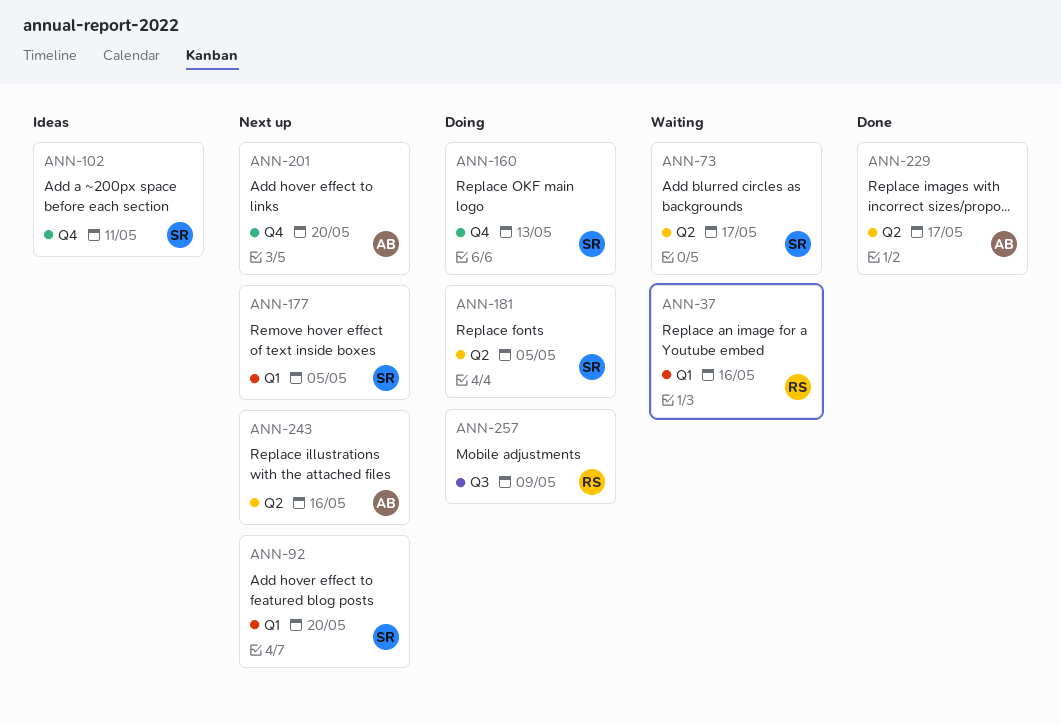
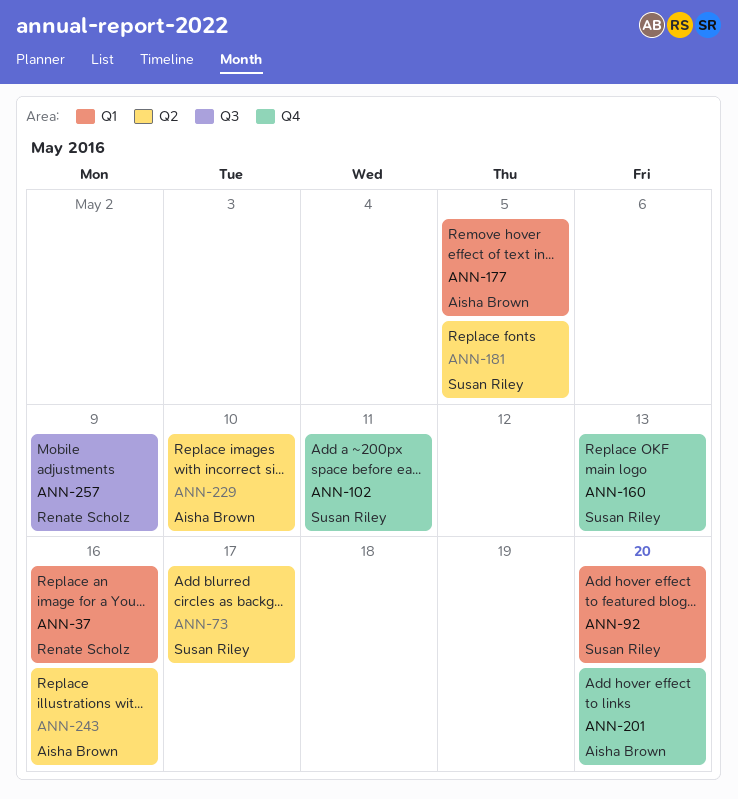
ANN-177, owner: Susan Riley -> Aisha Brown
ANN-229, due: May 17 -> May 10

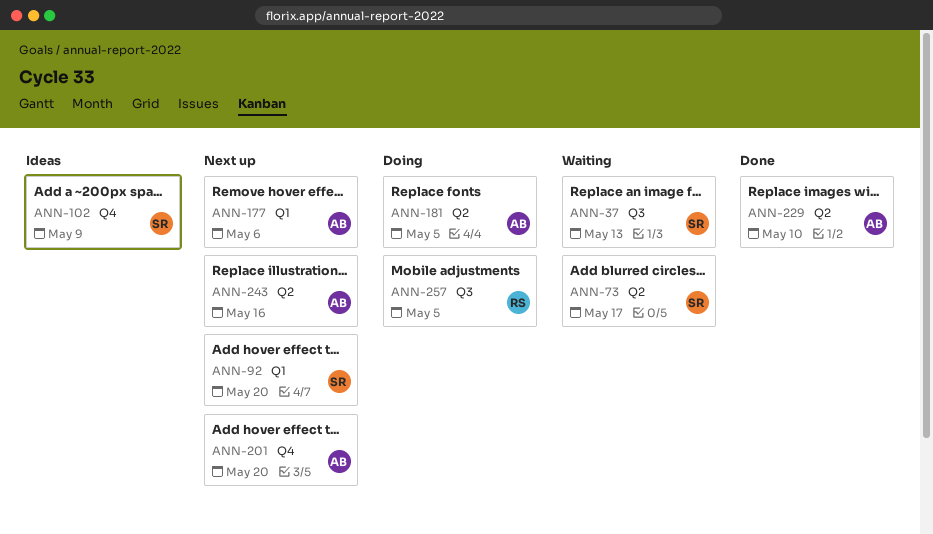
ANN-37, owner: Renate Scholz -> Susan Riley
ANN-37, label: Q1 -> Q3
ANN-37, due: May 16 -> May 13
ANN-102, due: May 11 -> May 9
ANN-160: present -> none
ANN-177, due: May 5 -> May 6
ANN-181, owner: Susan Riley -> Aisha Brown
ANN-257, due: May 9 -> May 5

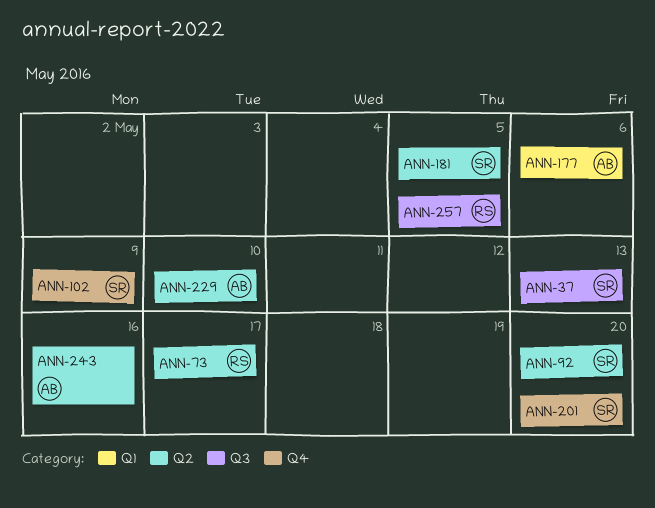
ANN-73, owner: SR -> RS
ANN-92, label: Q1 -> Q2
ANN-181, owner: AB -> SR
ANN-201, owner: AB -> SR

